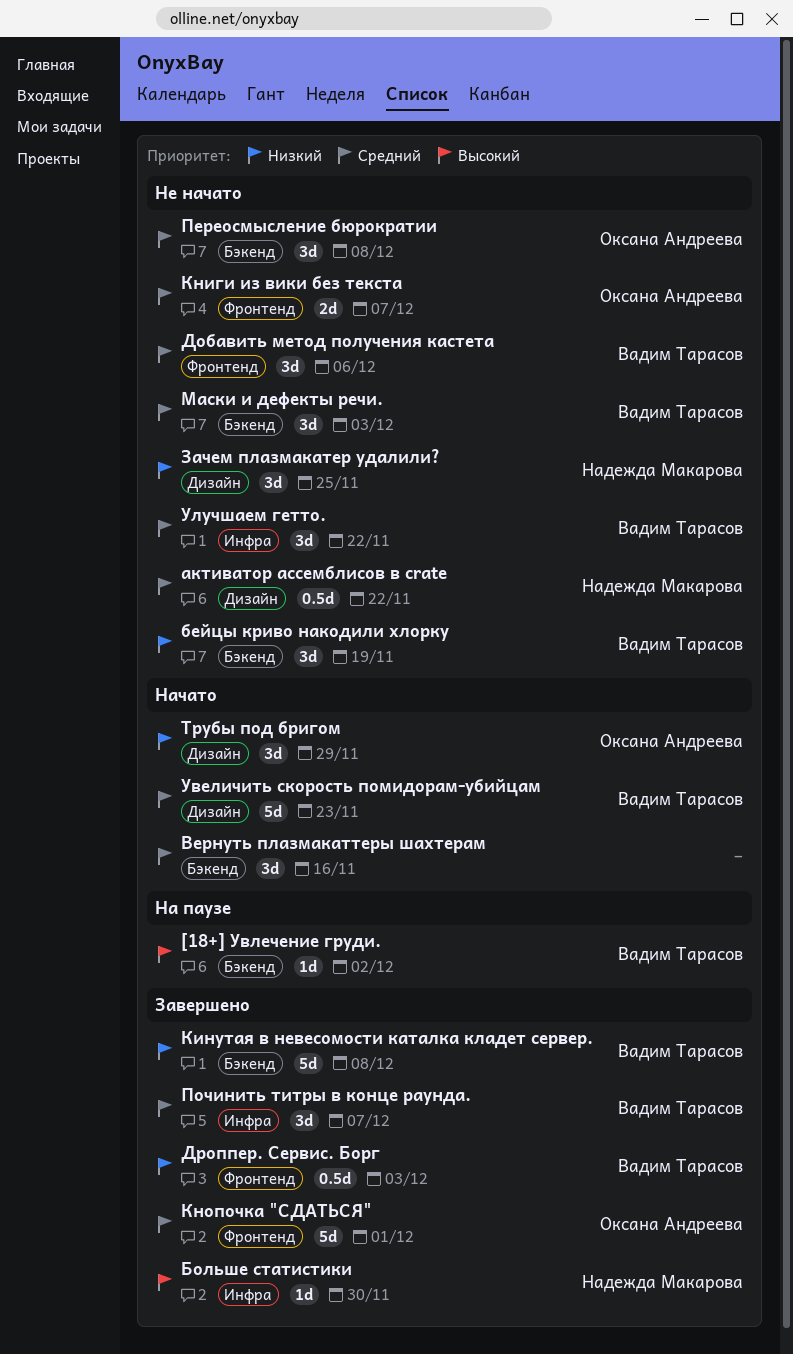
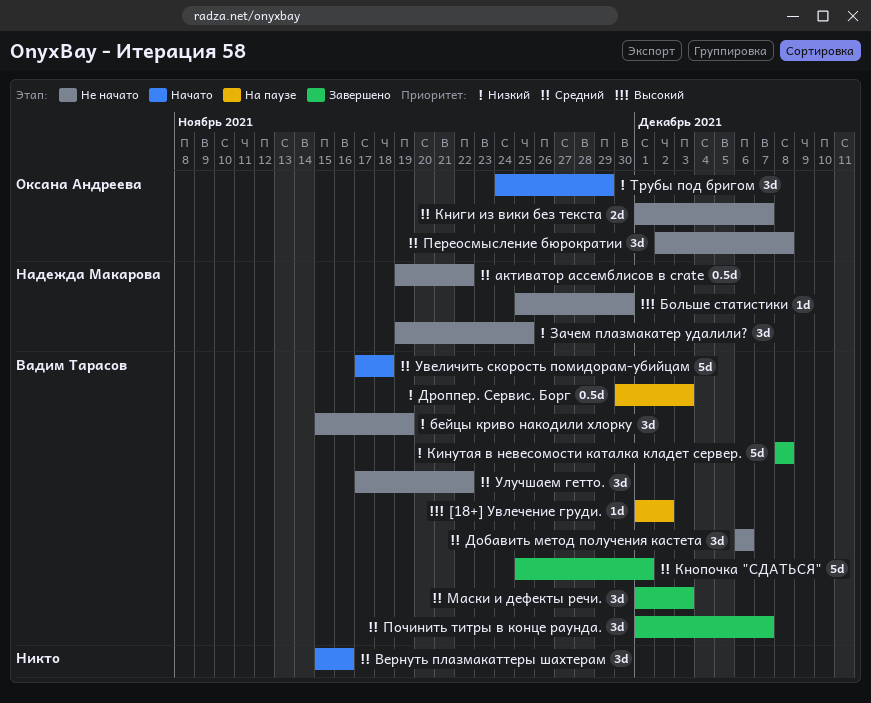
Больше статистики, status: Завершено -> Не начато
Дроппер. Сервис. Борг, status: Завершено -> На паузе
Кнопочка "СДАТЬСЯ", owner: Оксана Андреева -> Вадим Тарасов
Маски и дефекты речи., status: Не начато -> Завершено
Увеличить скорость помидорам-убийцам, due: Nov 23 -> Nov 18

